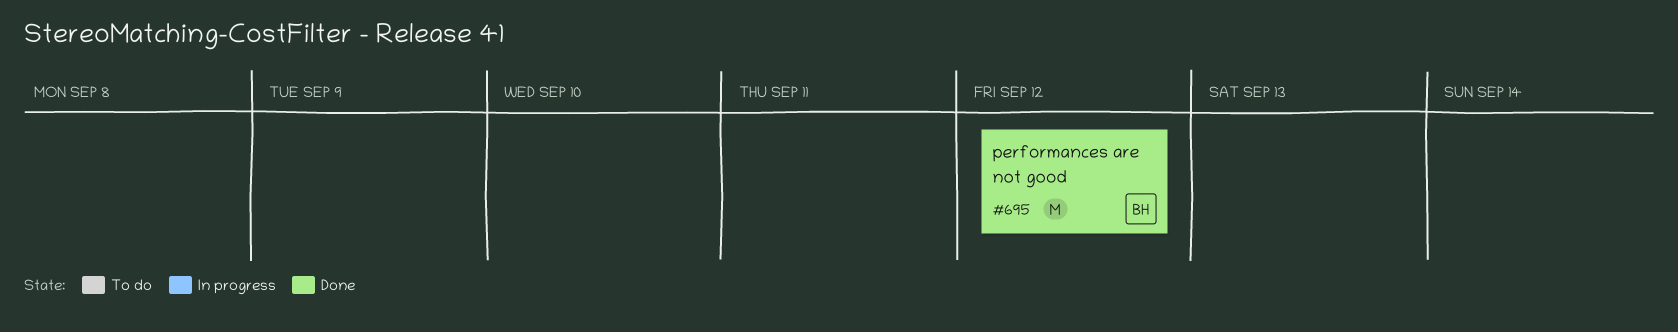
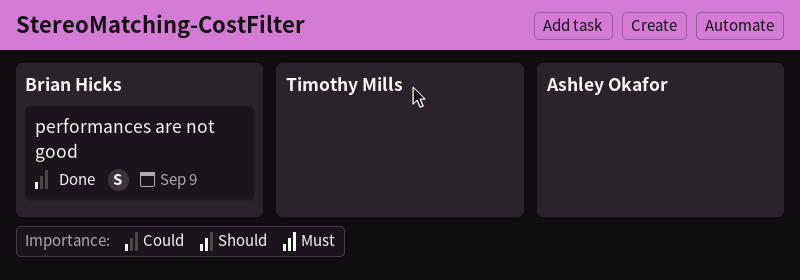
performances are not good, estimate: M -> S
performances are not good, due: Sep 12 -> Sep 9

